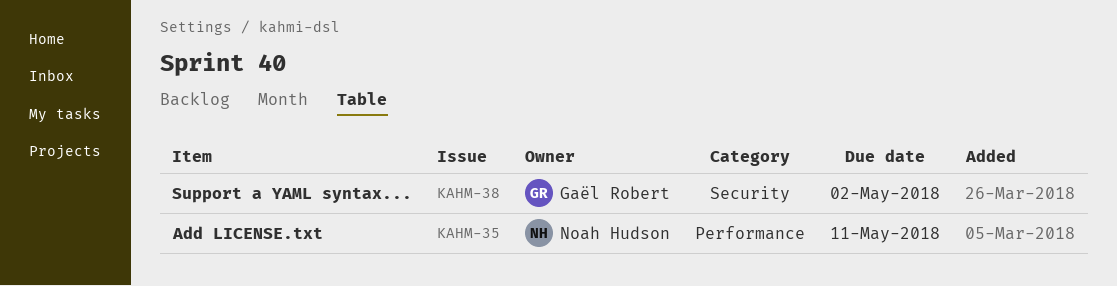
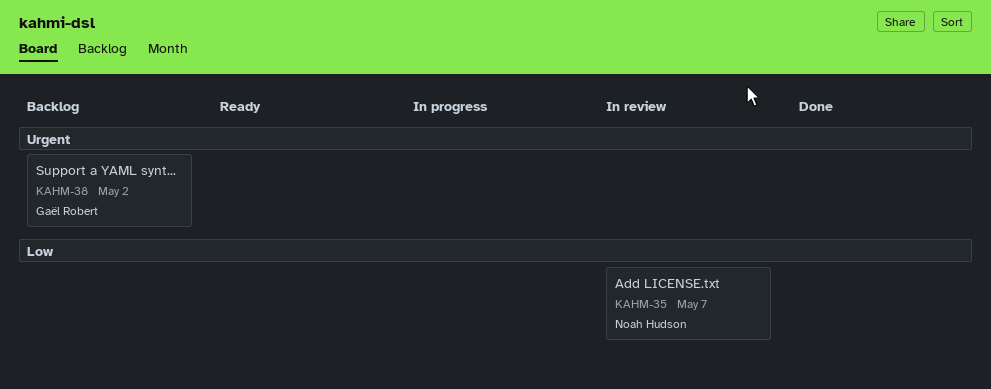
KAHM-35, due: May 11 -> May 7

